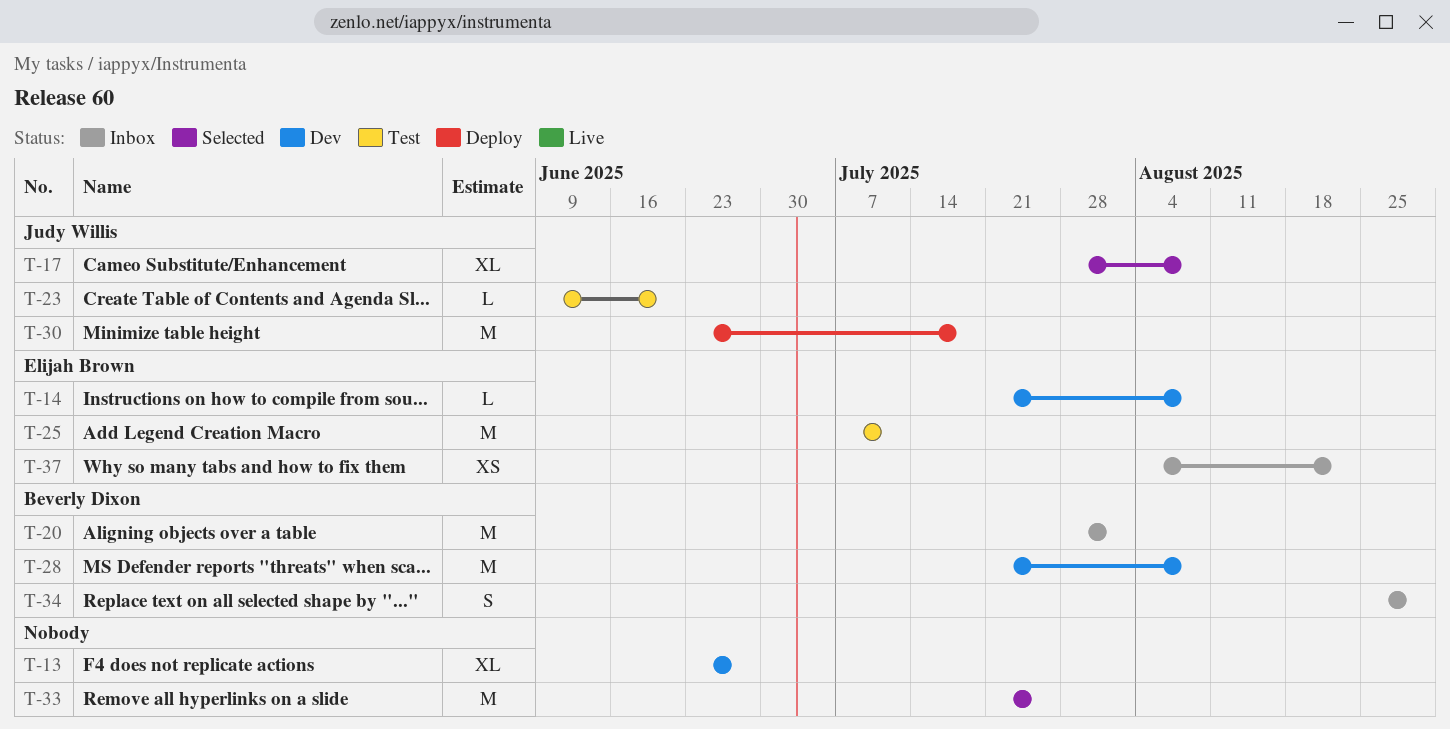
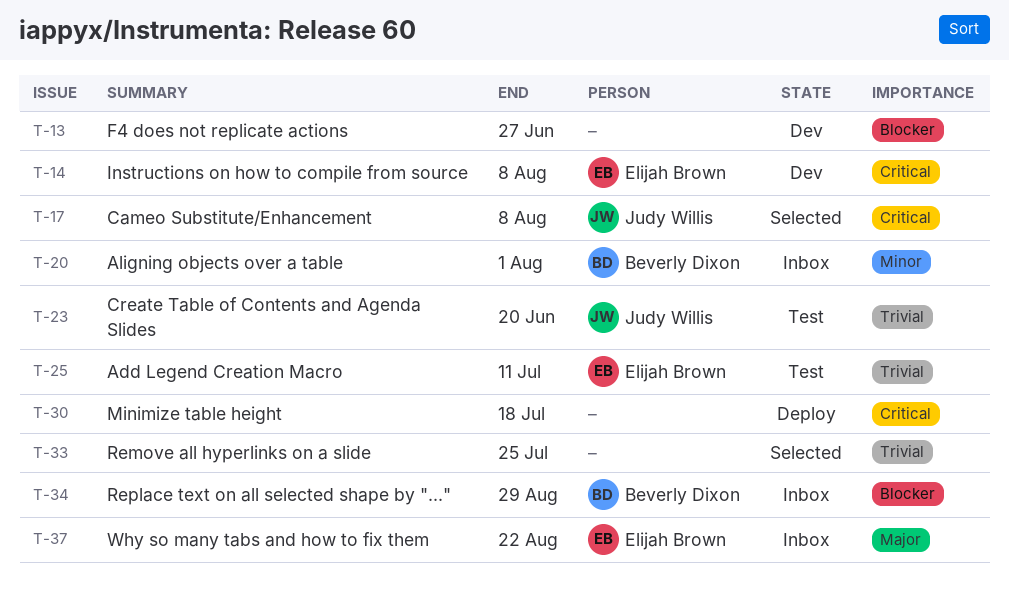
T-28: present -> none
T-30, owner: Judy Willis -> none

